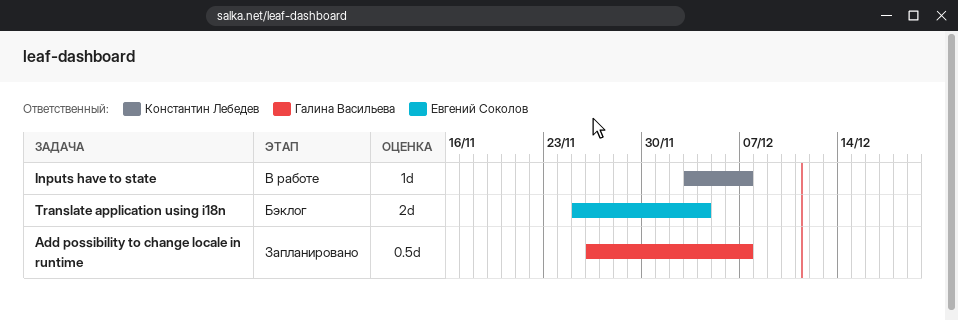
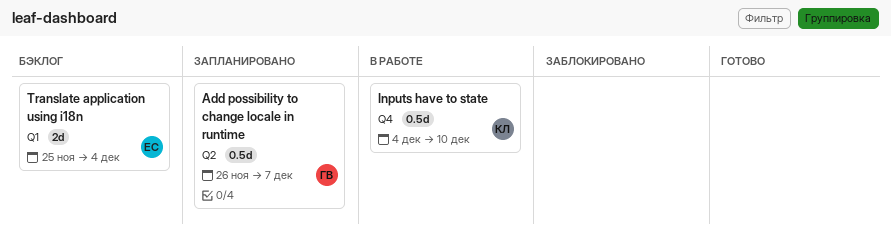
Inputs have to state, estimate: 1d -> 0.5d
Inputs have to state, start: Dec 3 -> Dec 4
Inputs have to state, due: Dec 7 -> Dec 10

